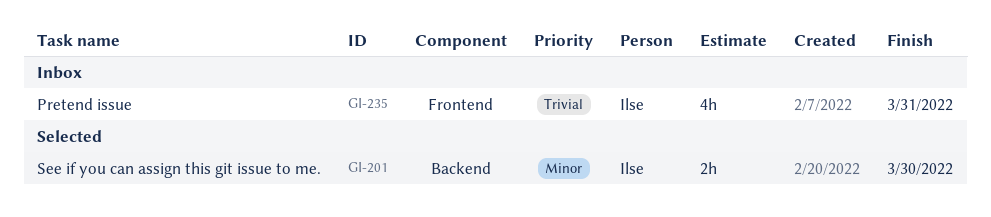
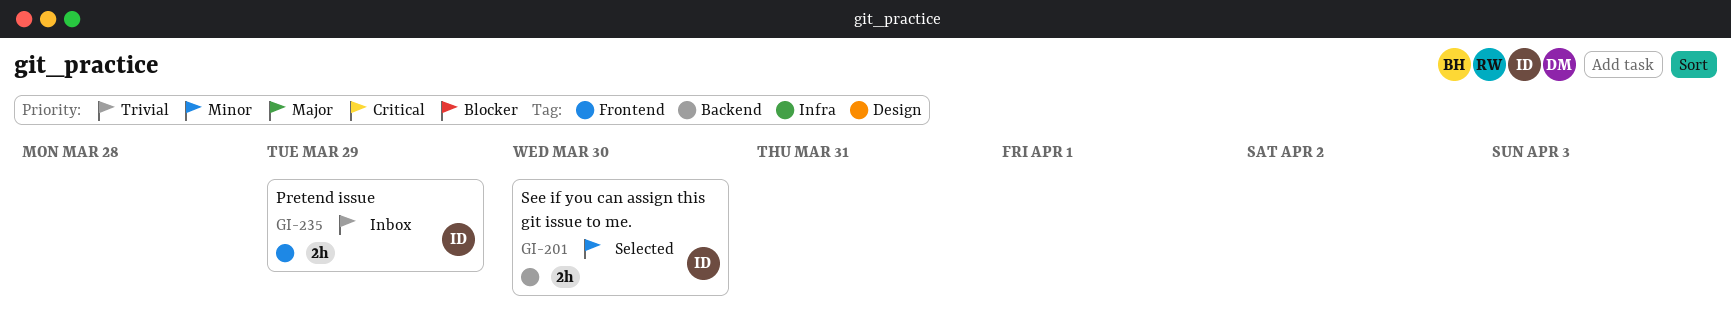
GI-235, estimate: 4h -> 2h
GI-235, due: Mar 31 -> Mar 29

